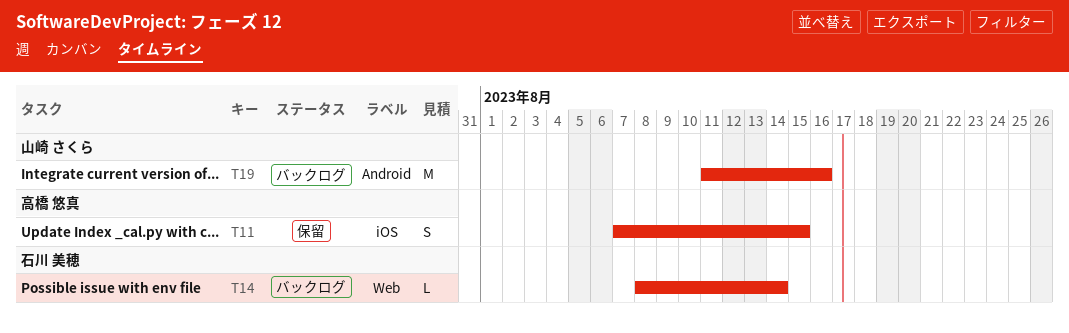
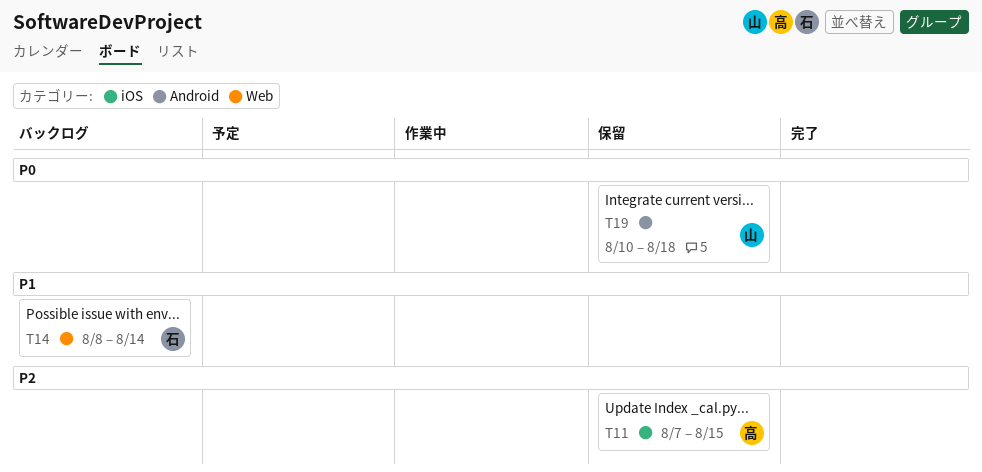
T19, status: バックログ -> 保留
T19, start: Aug 11 -> Aug 10
T19, due: Aug 16 -> Aug 18

